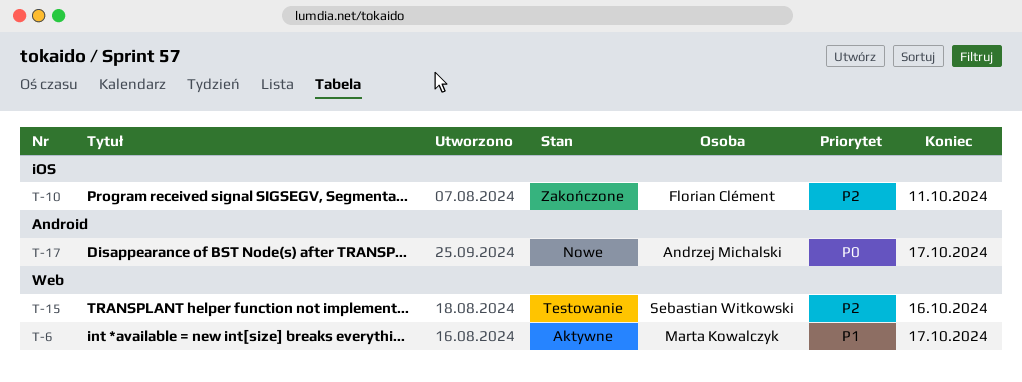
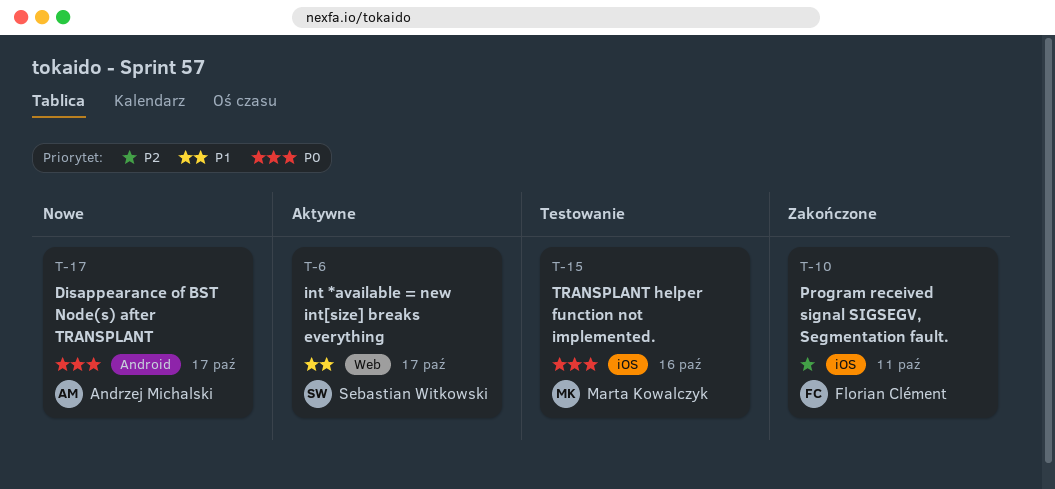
T-6, owner: Marta Kowalczyk -> Sebastian Witkowski
T-15, owner: Sebastian Witkowski -> Marta Kowalczyk
T-15, priority: P2 -> P0
T-15, label: Web -> iOS

